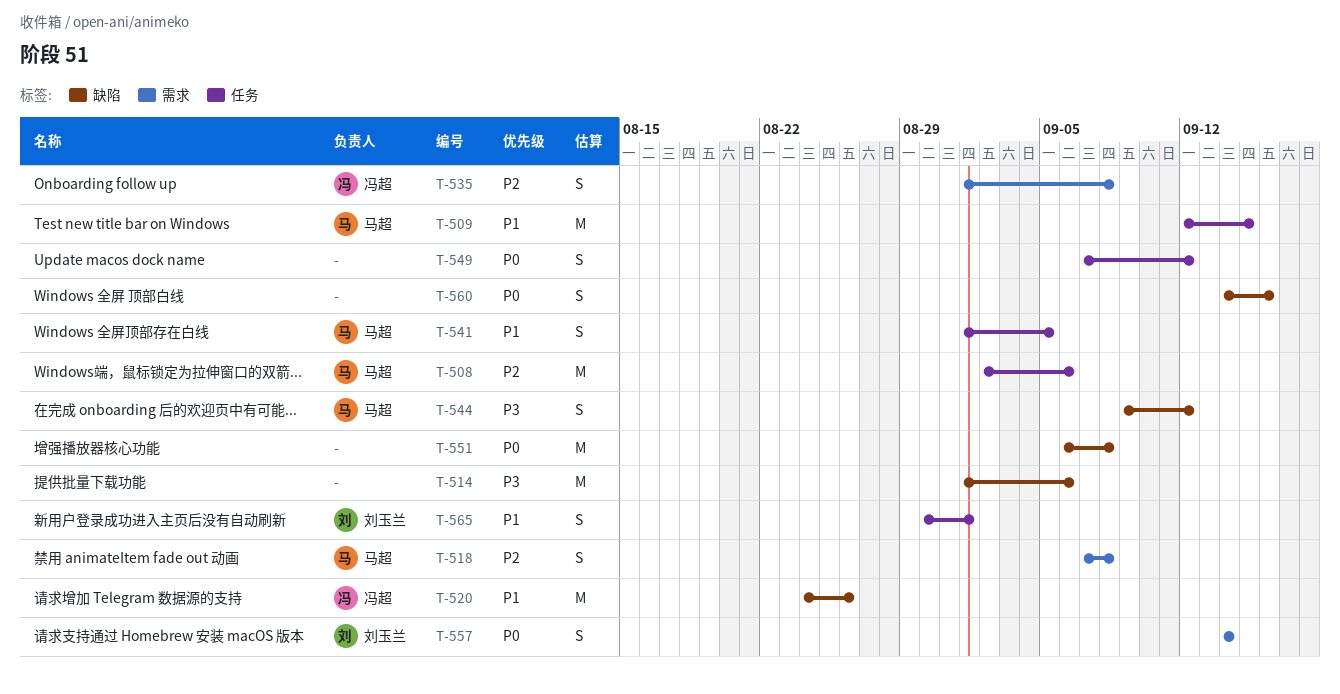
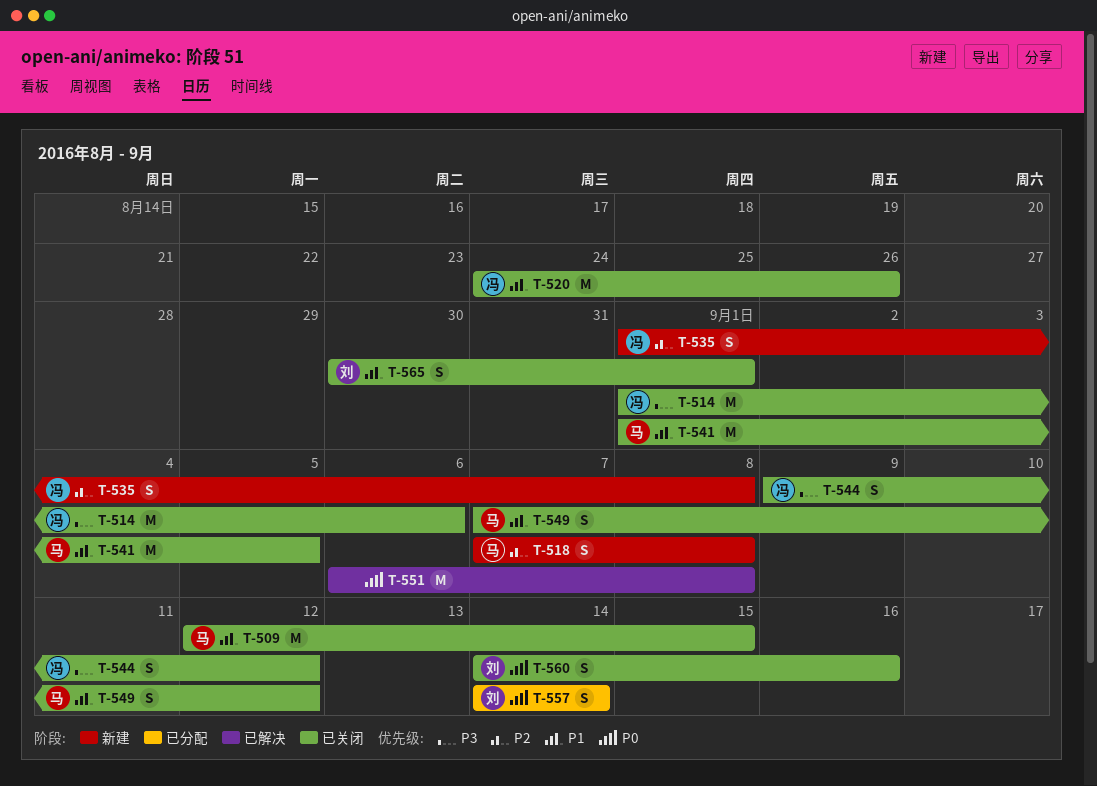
T-508: present -> none
T-514, owner: none -> 冯超
T-541, estimate: S -> M
T-544, owner: 马超 -> 冯超
T-549, owner: none -> 马超
T-549, priority: P0 -> P1
T-560, owner: none -> 刘玉兰

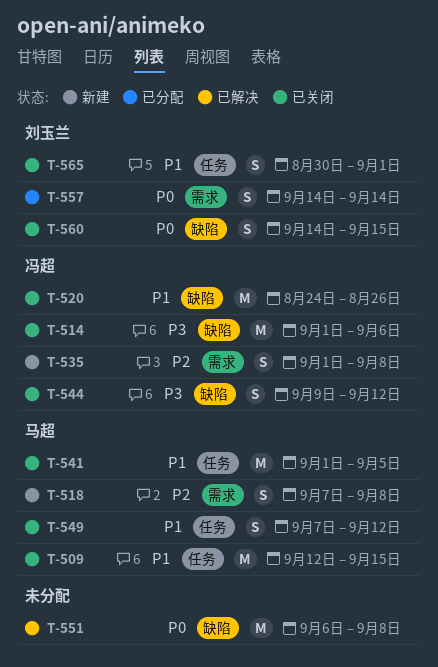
T-560, due: Sep 16 -> Sep 15

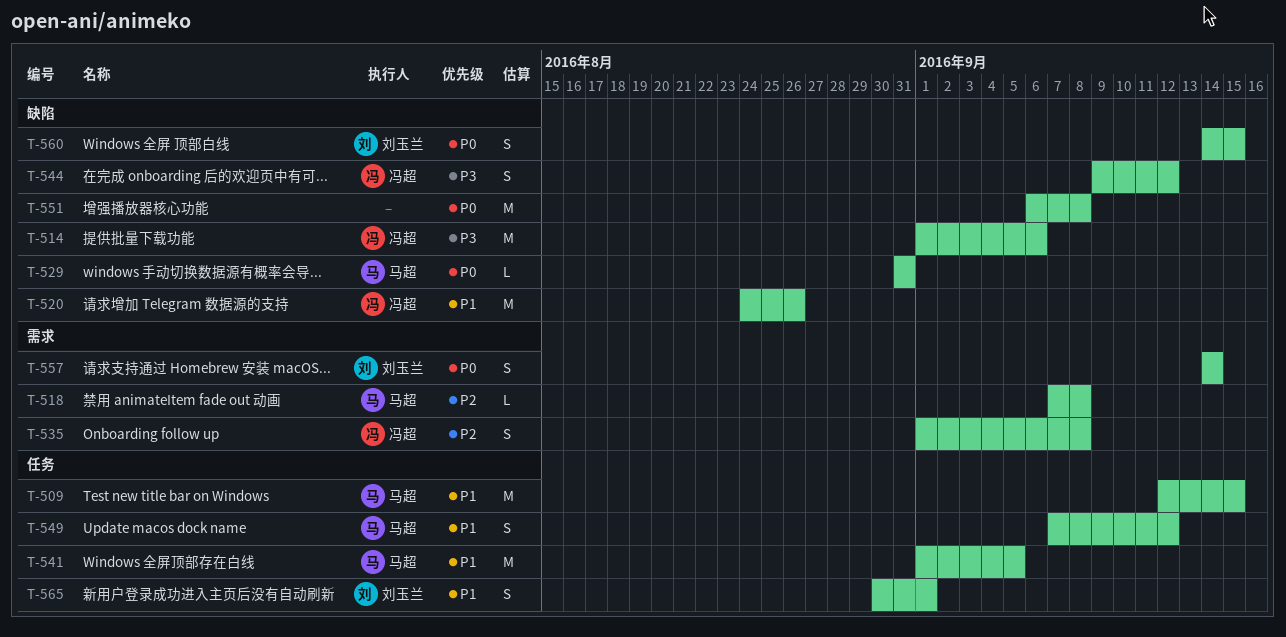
T-518, estimate: S -> L
T-529: none -> present

